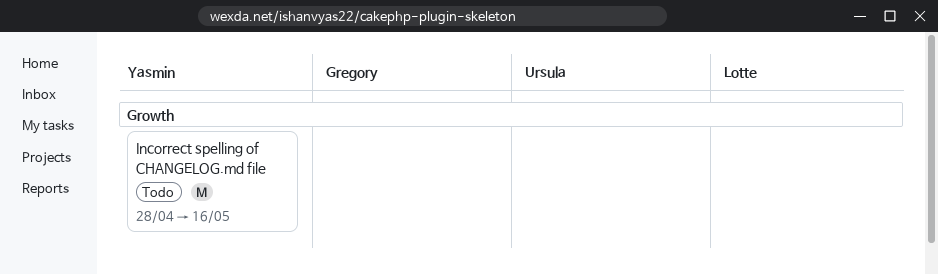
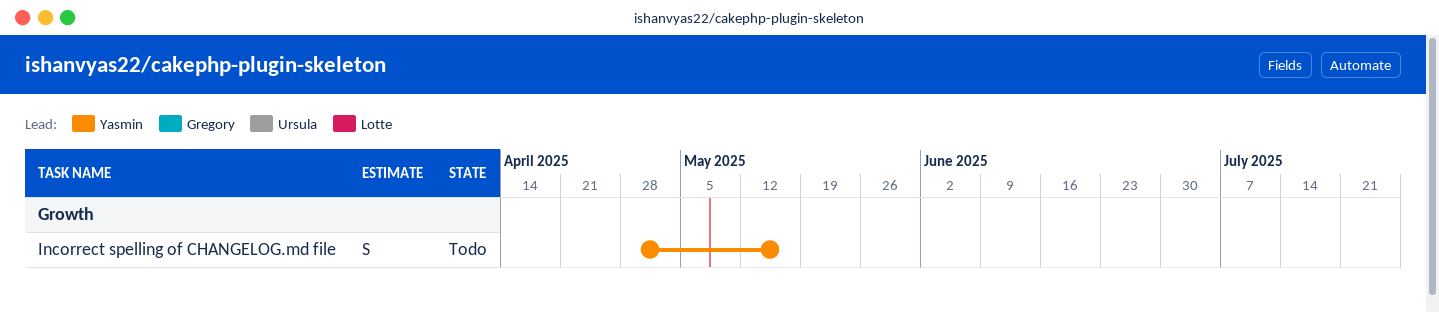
Incorrect spelling of CHANGELOG.md file, estimate: M -> S

